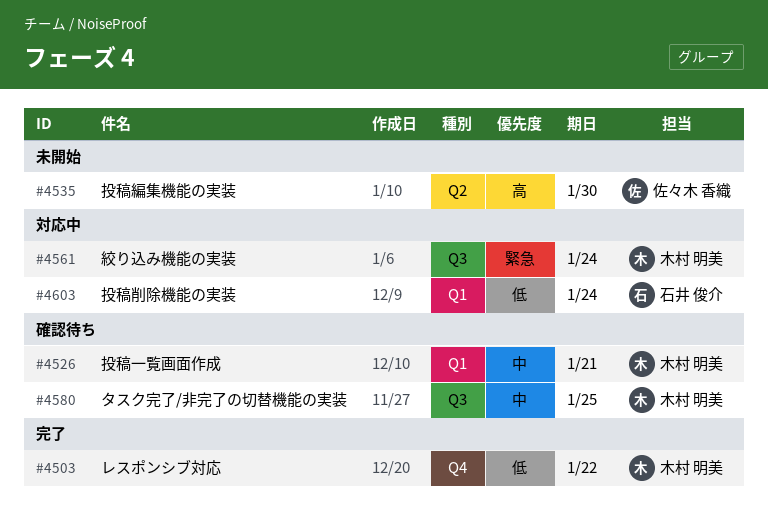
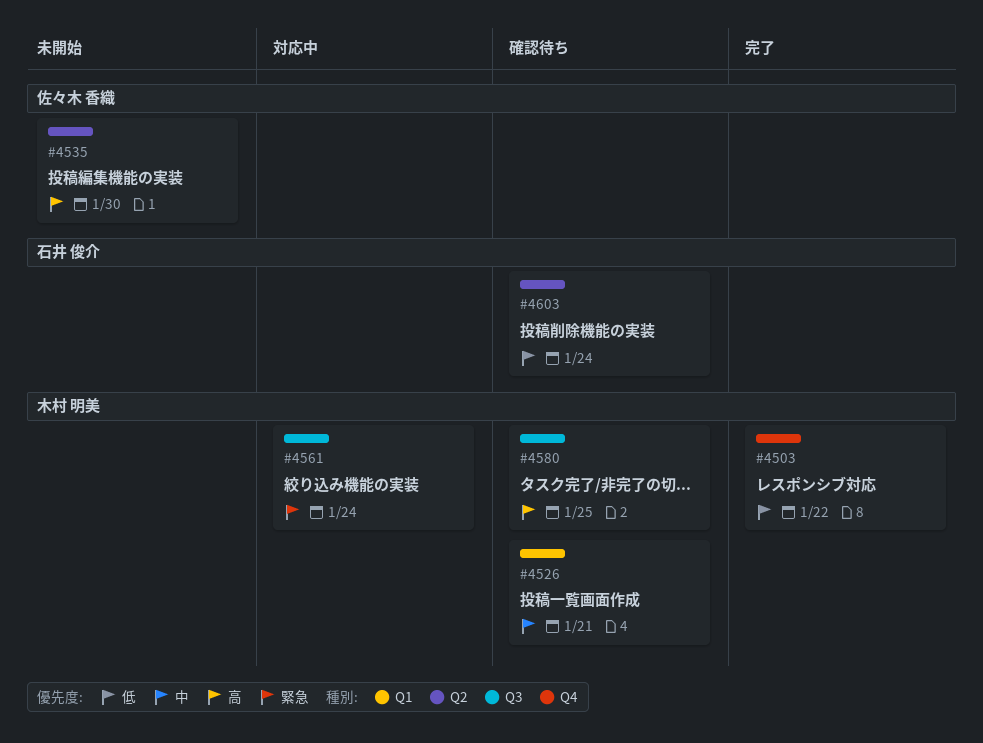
#4580, priority: 中 -> 高
#4603, status: 対応中 -> 確認待ち
#4603, label: Q1 -> Q2

